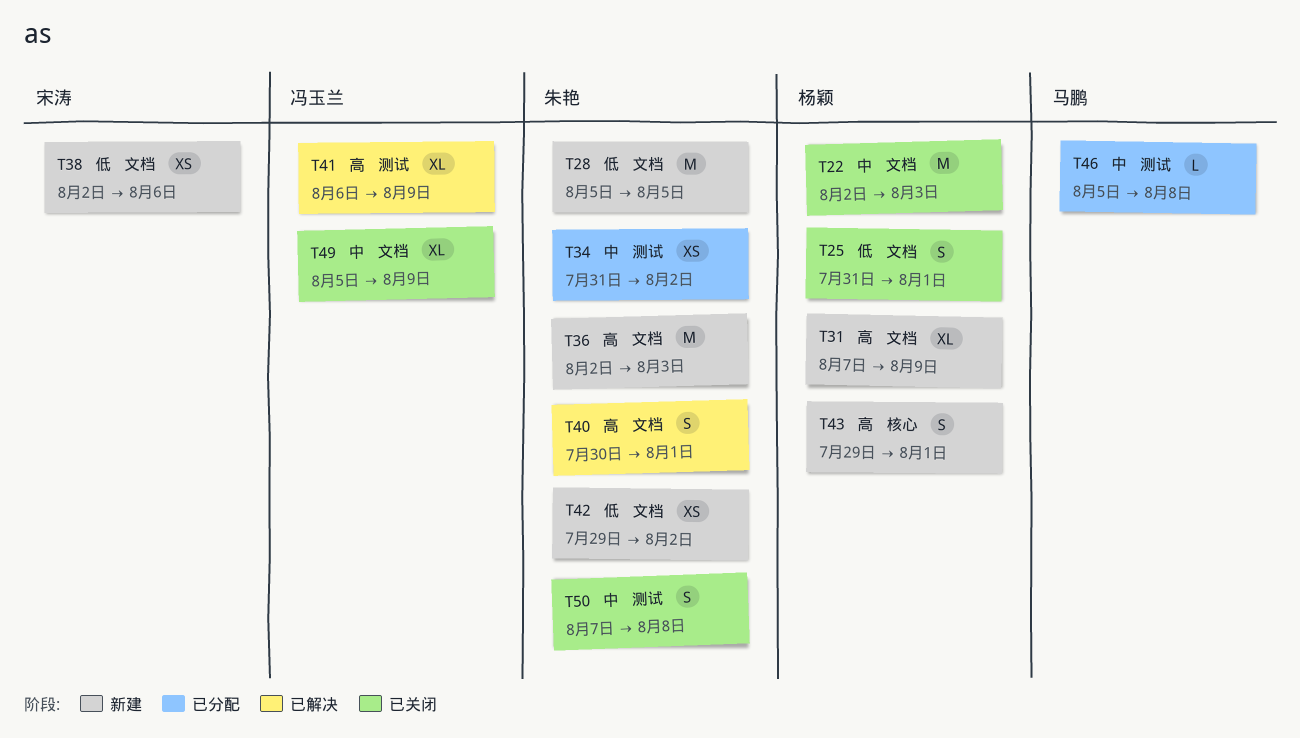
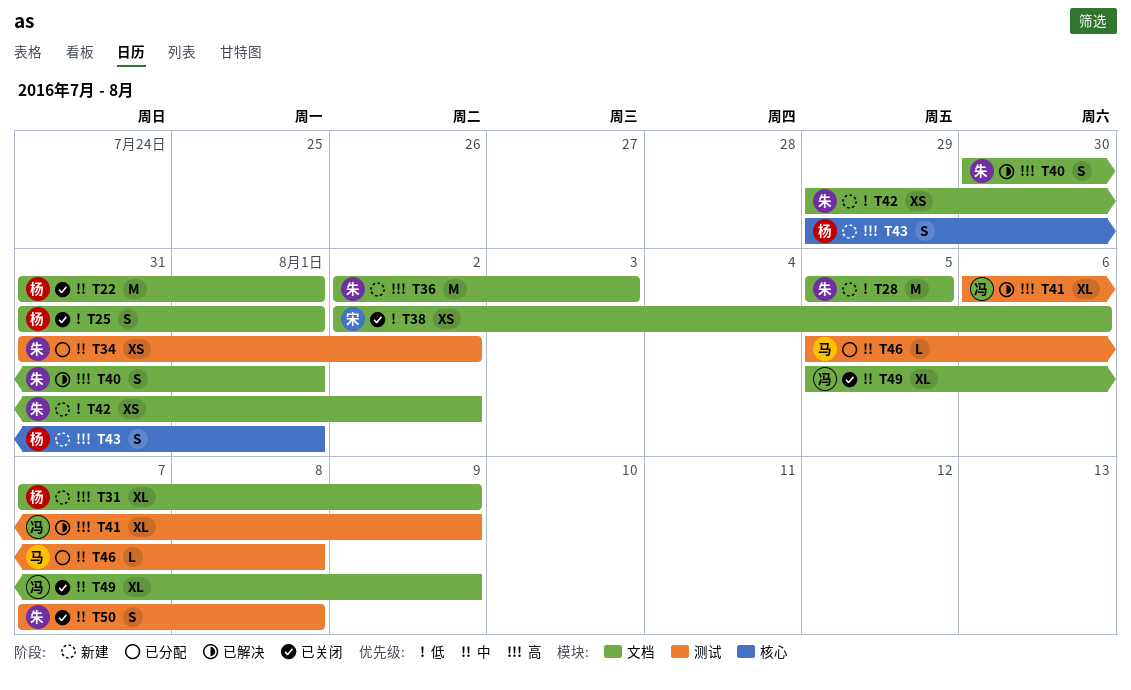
T22, start: Aug 2 -> Jul 31
T22, due: Aug 3 -> Aug 1
T38, status: 新建 -> 已关闭

